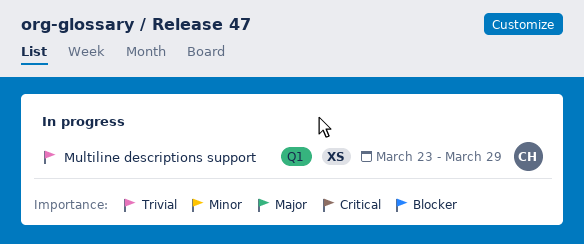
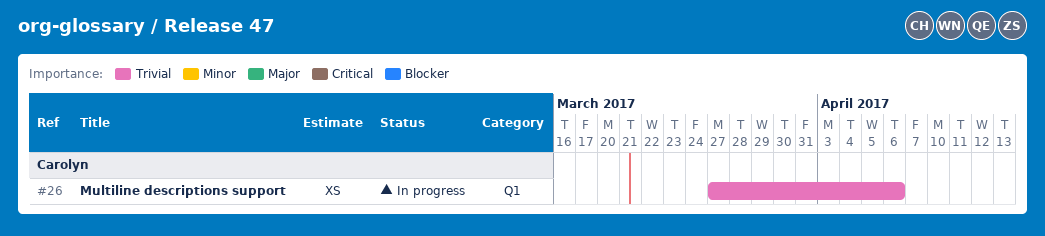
Multiline descriptions support, start: Mar 23 -> Mar 27
Multiline descriptions support, due: Mar 29 -> Apr 6

